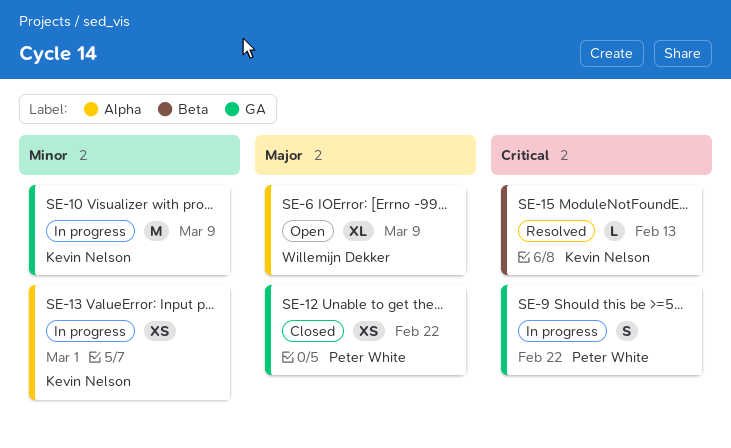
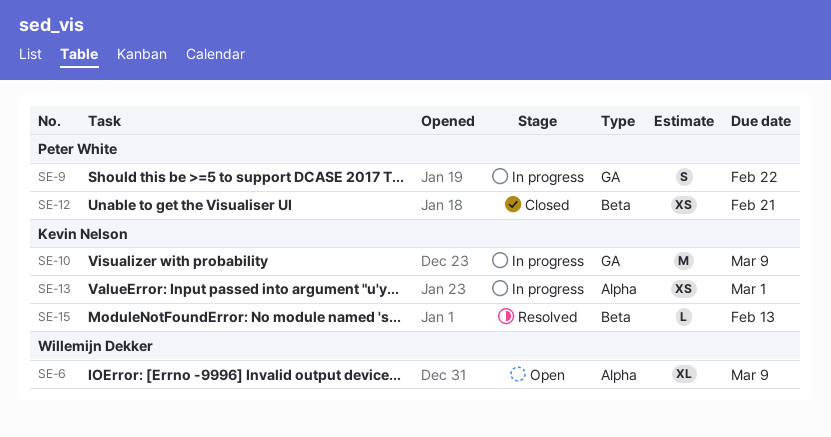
SE-12, label: GA -> Beta
SE-12, due: Feb 22 -> Feb 21

